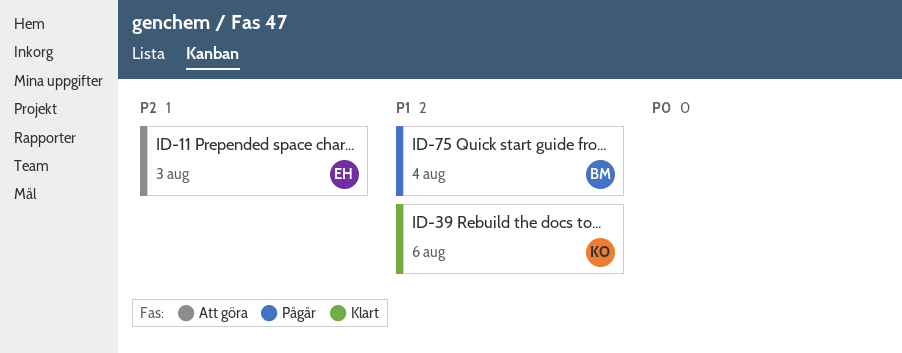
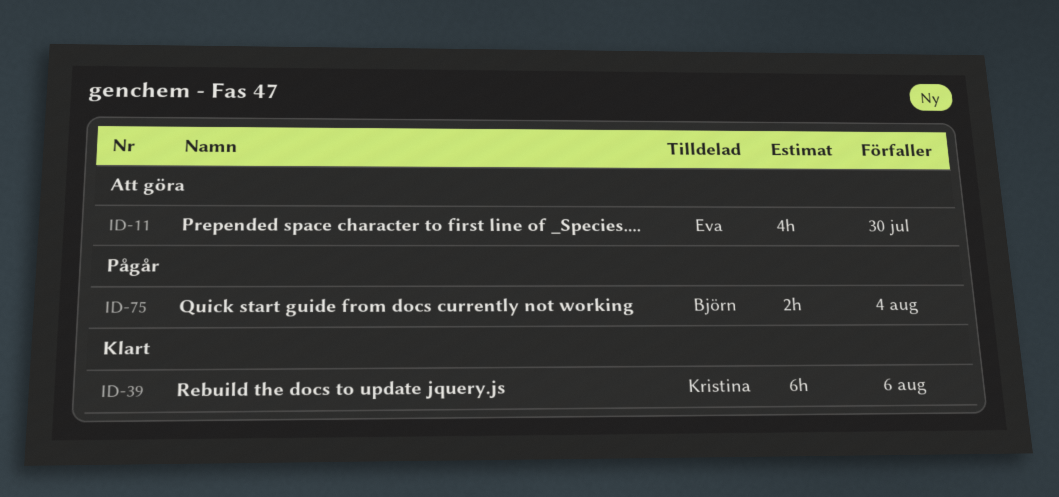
ID-11, due: Aug 3 -> Jul 30

